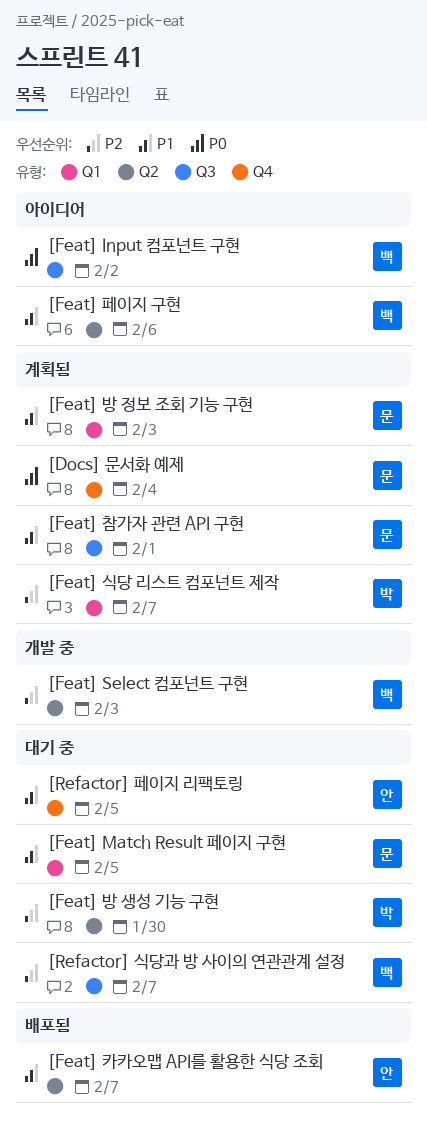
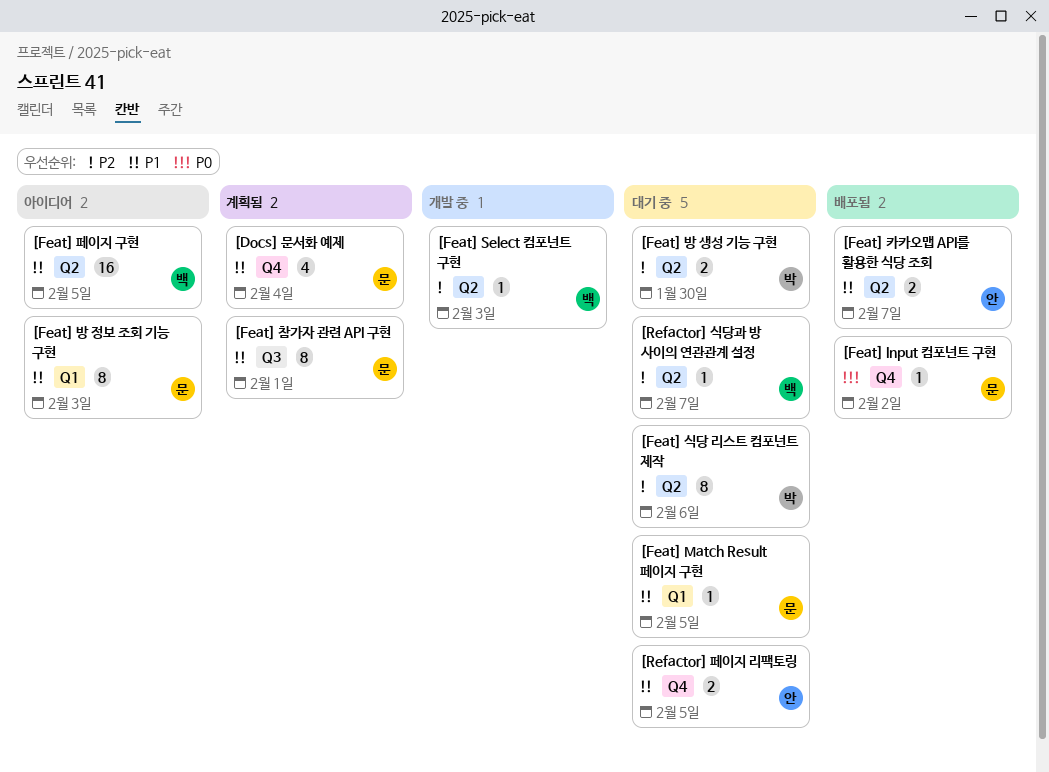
[Docs] 문서화 예제, priority: P0 -> P1
[Feat] Input 컴포넌트 구현, status: 아이디어 -> 배포됨
[Feat] Input 컴포넌트 구현, owner: 백 -> 문
[Feat] Input 컴포넌트 구현, label: Q3 -> Q4
[Feat] 방 정보 조회 기능 구현, status: 계획됨 -> 아이디어
[Feat] 식당 리스트 컴포넌트 제작, status: 계획됨 -> 대기 중
[Feat] 식당 리스트 컴포넌트 제작, label: Q1 -> Q2
[Feat] 식당 리스트 컴포넌트 제작, due: Feb 7 -> Feb 6
[Feat] 페이지 구현, due: Feb 6 -> Feb 5
[Refactor] 식당과 방 사이의 연관관계 설정, label: Q3 -> Q2

